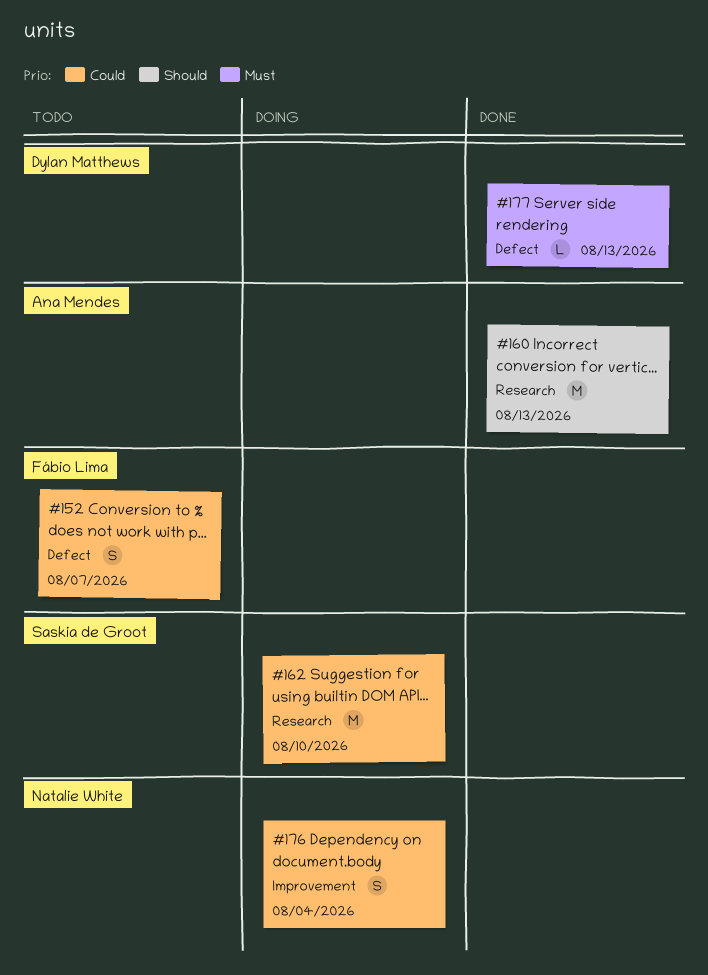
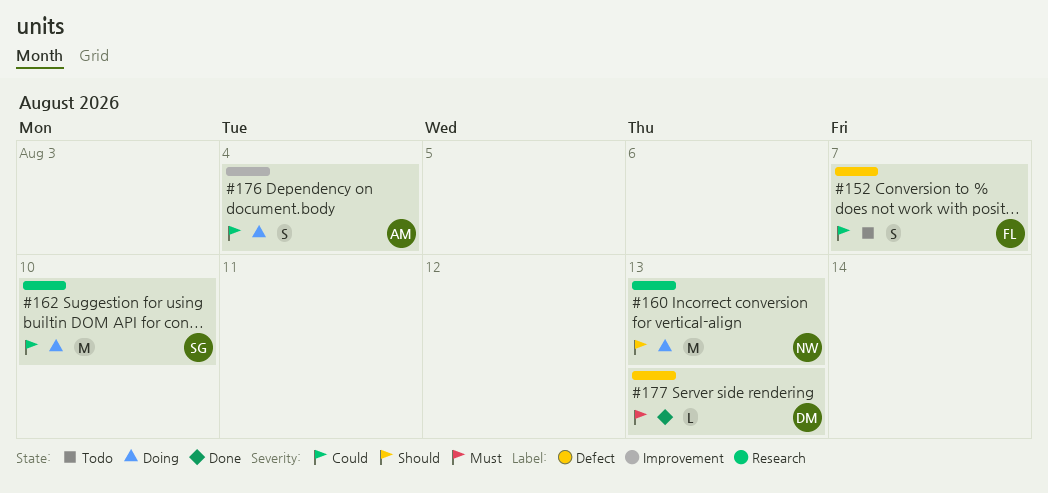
#160, status: Done -> Doing
#160, owner: Ana Mendes -> Natalie White
#176, owner: Natalie White -> Ana Mendes

